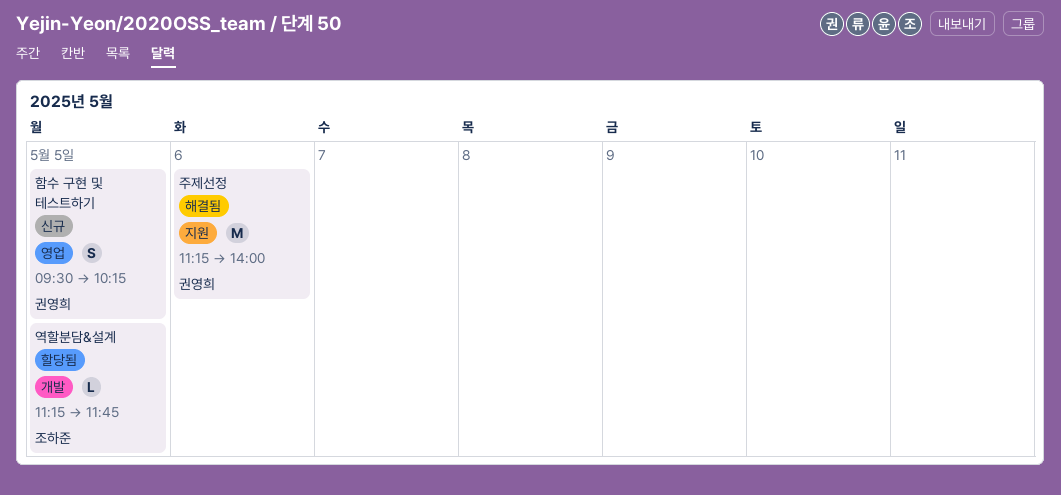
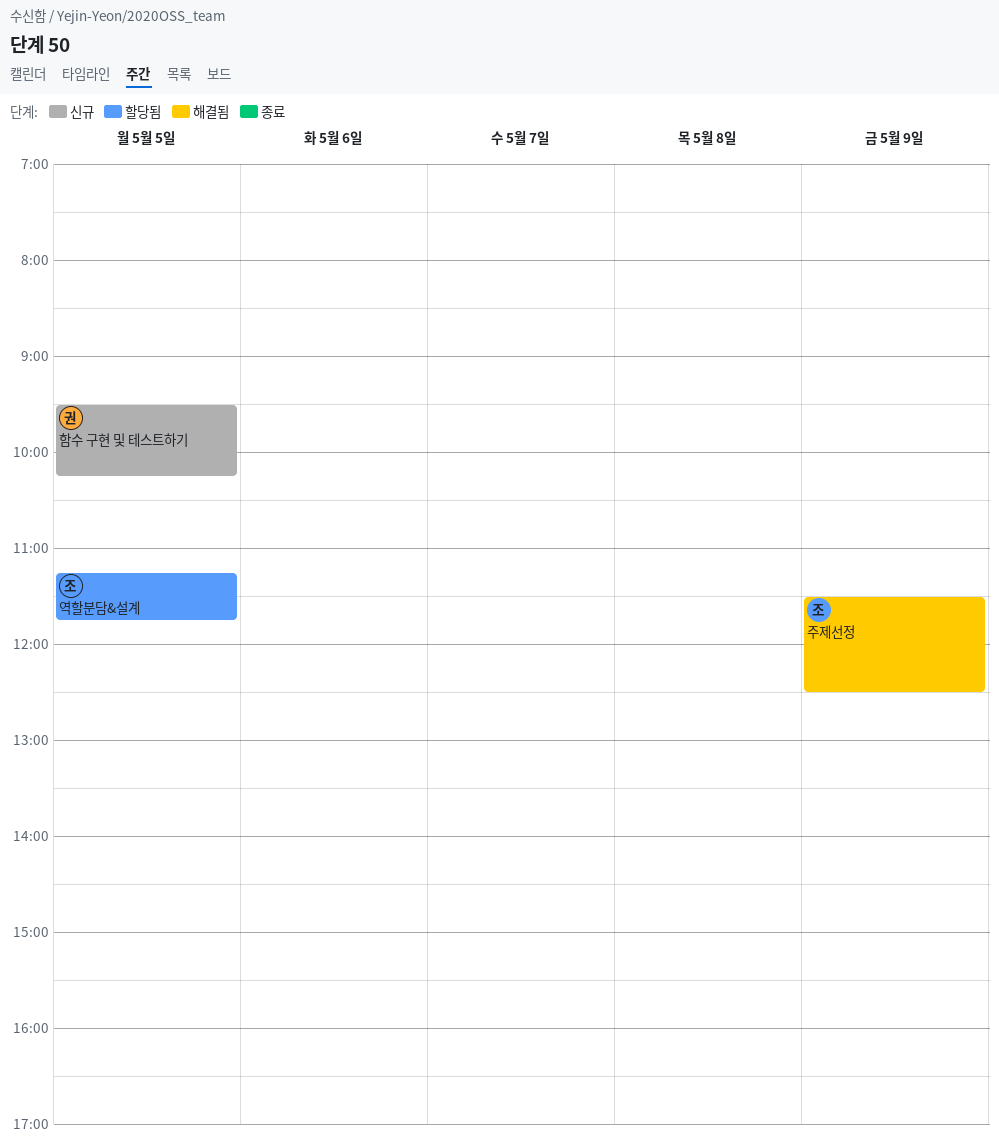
주제선정, owner: 권영희 -> 조하준
주제선정, day: May 6 -> May 9
주제선정, begins: 11:15 -> 11:30
주제선정, ends: 14:00 -> 12:30

